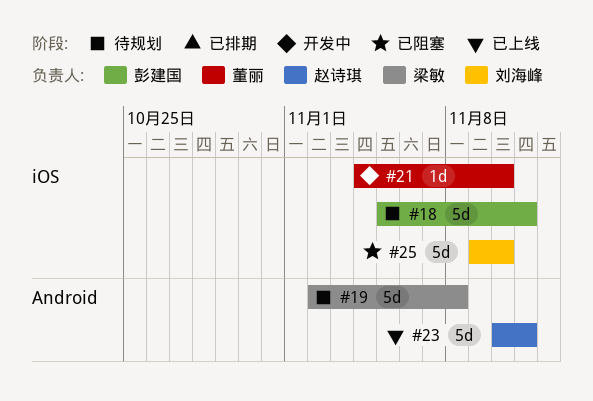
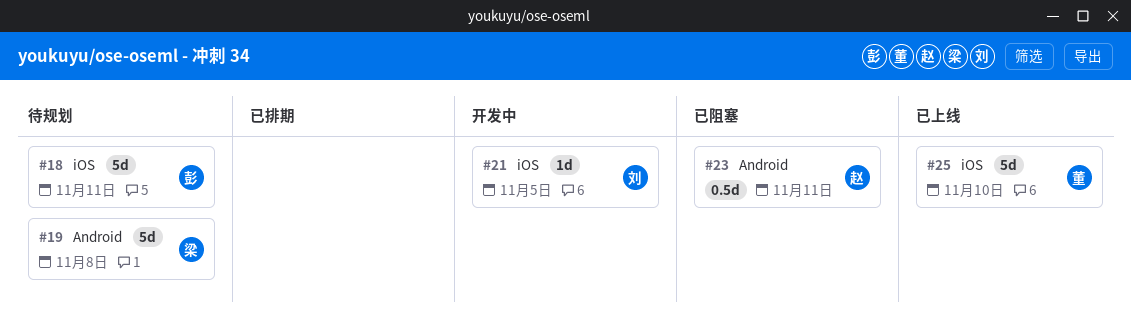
#21, owner: 董丽 -> 刘海峰
#21, due: Nov 10 -> Nov 5
#23, status: 已上线 -> 已阻塞
#23, estimate: 5d -> 0.5d
#25, status: 已阻塞 -> 已上线
#25, owner: 刘海峰 -> 董丽

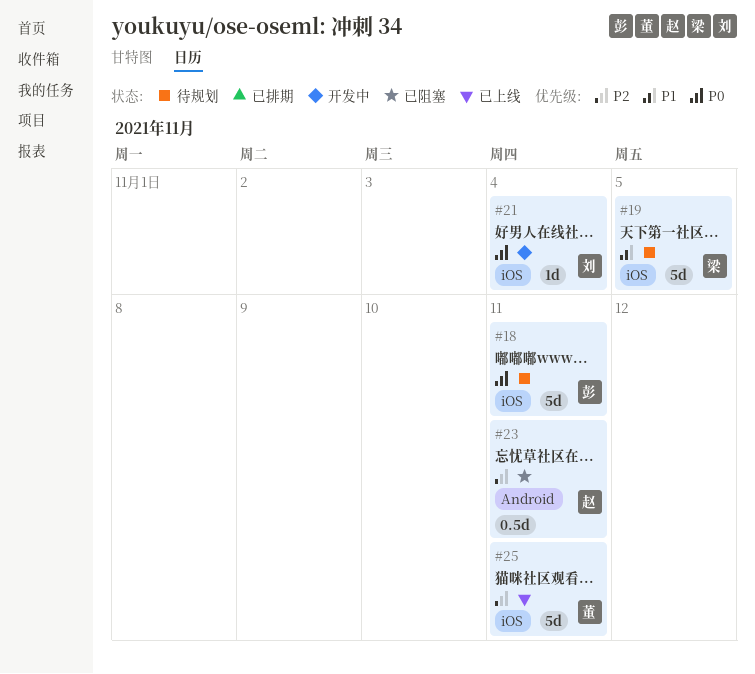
#19, label: Android -> iOS
#19, due: Nov 8 -> Nov 5
#21, due: Nov 5 -> Nov 4
#25, due: Nov 10 -> Nov 11

